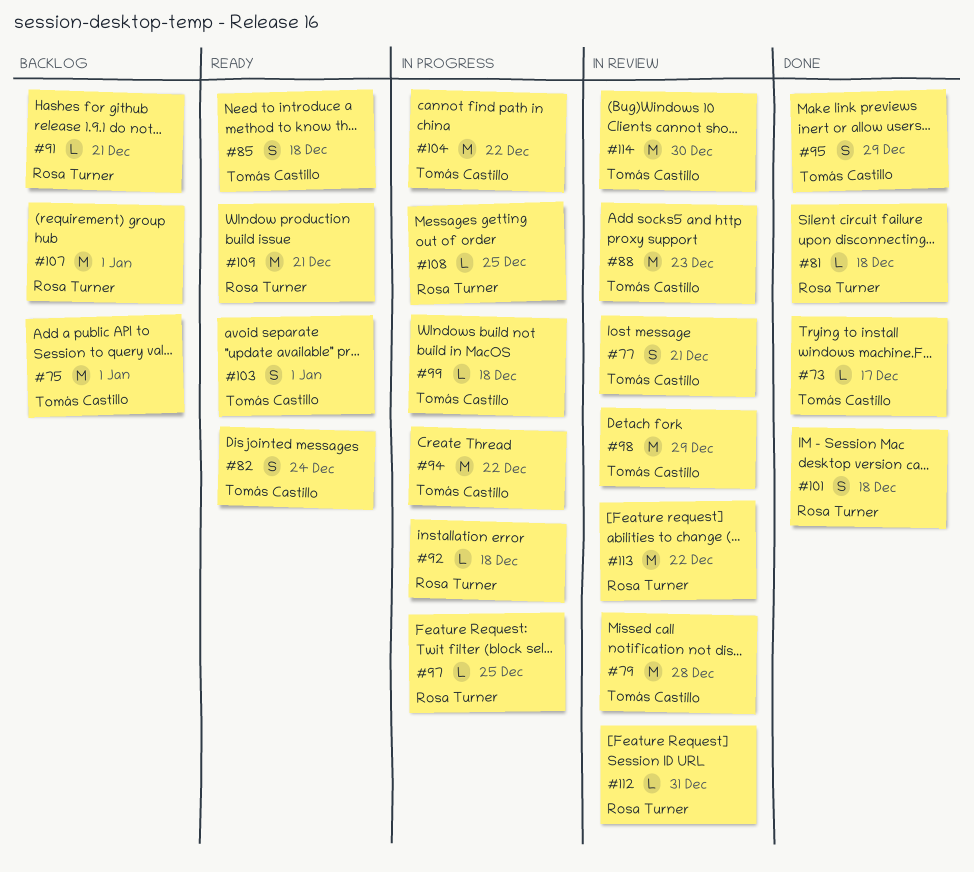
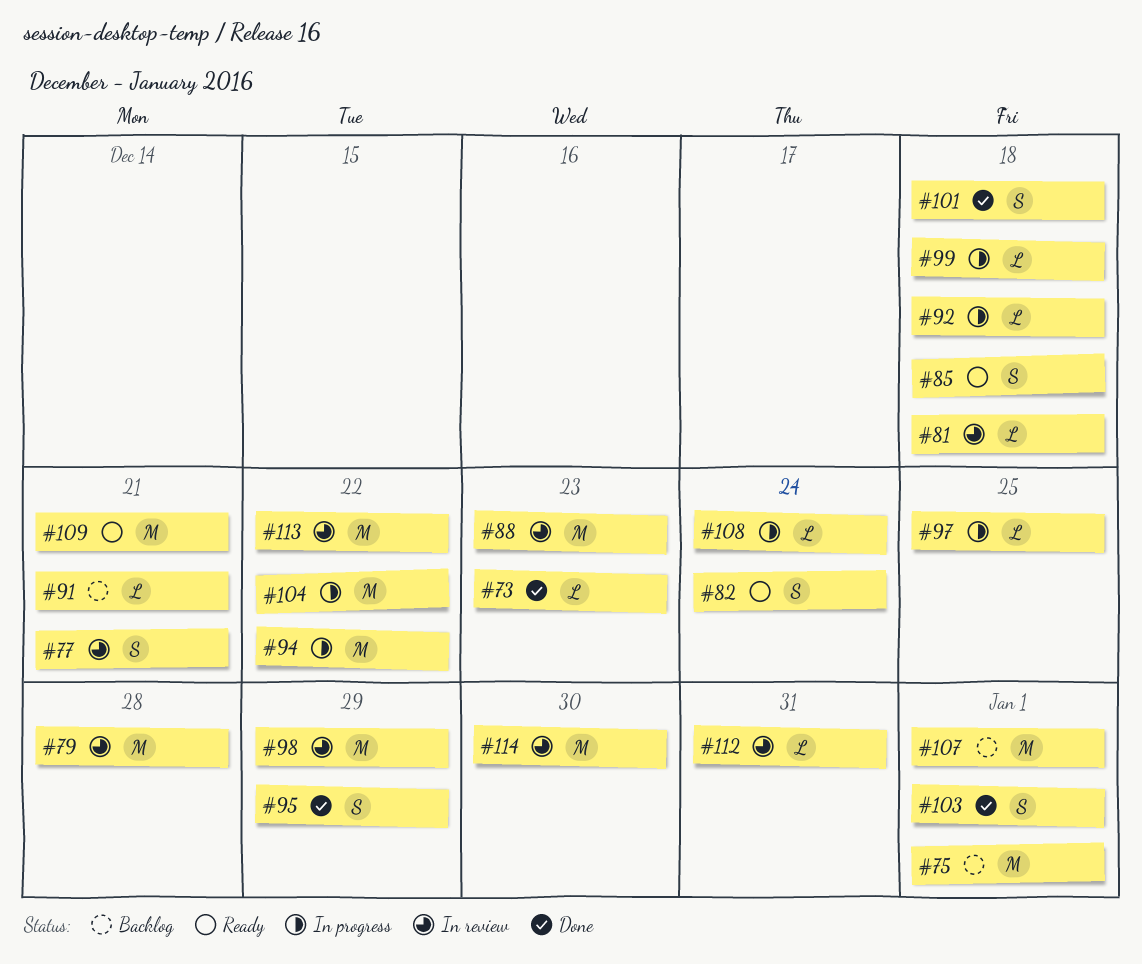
#73, due: Dec 17 -> Dec 23
#81, status: Done -> In review
#103, status: Ready -> Done
#108, due: Dec 25 -> Dec 24

